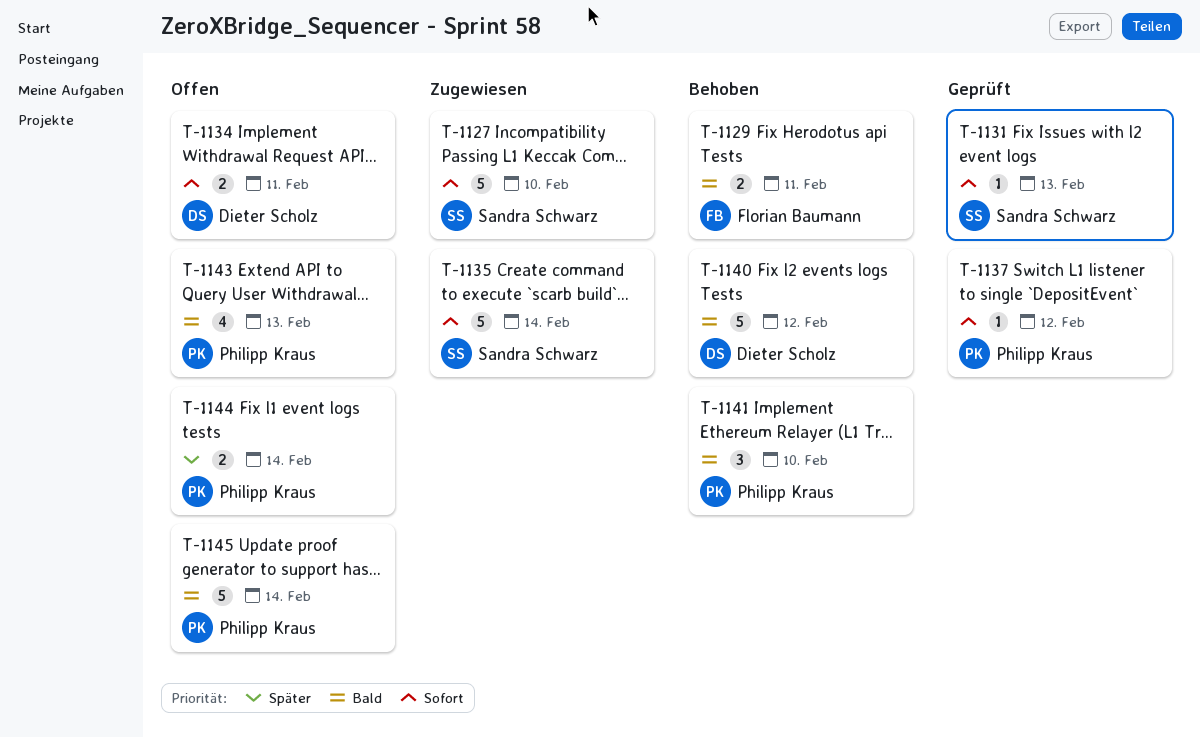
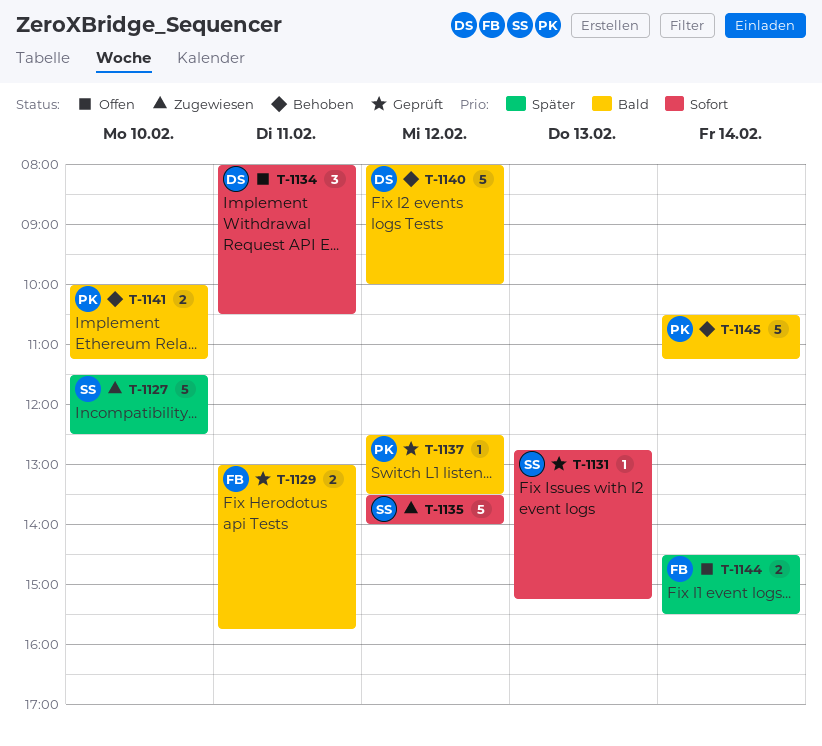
T-1127, priority: Sofort -> Später
T-1129, status: Behoben -> Geprüft
T-1134, estimate: 2 -> 3
T-1135, day: Feb 14 -> Feb 12
T-1137, priority: Sofort -> Bald
T-1141, estimate: 3 -> 2
T-1143: present -> none
T-1144, owner: Philipp Kraus -> Florian Baumann
T-1145, status: Offen -> Behoben

